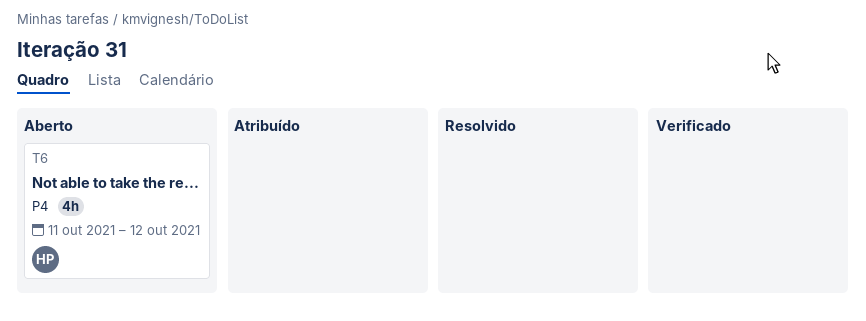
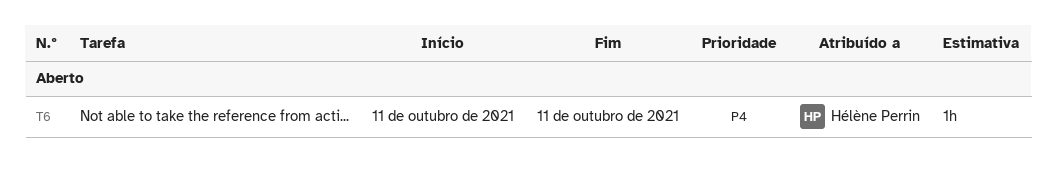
T6, estimate: 4h -> 1h
T6, due: Oct 12 -> Oct 11

